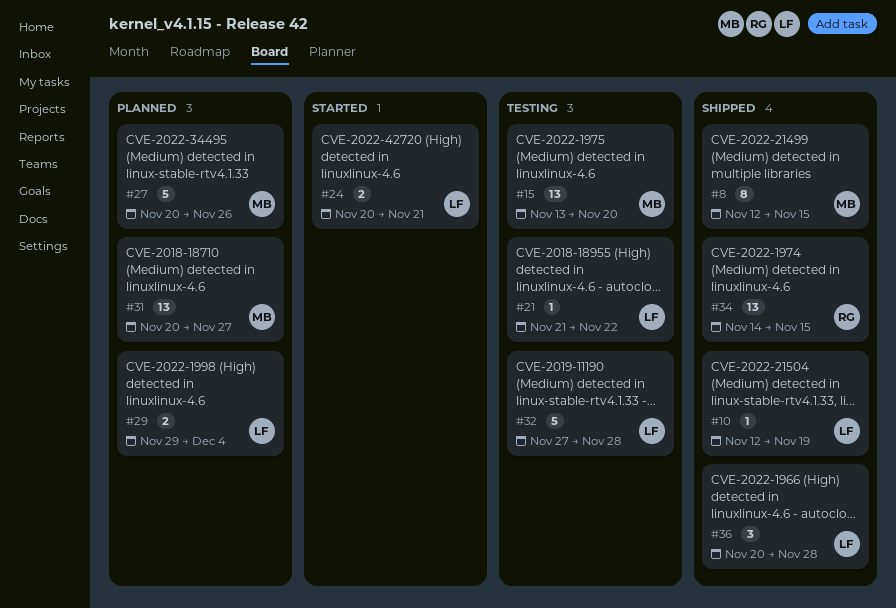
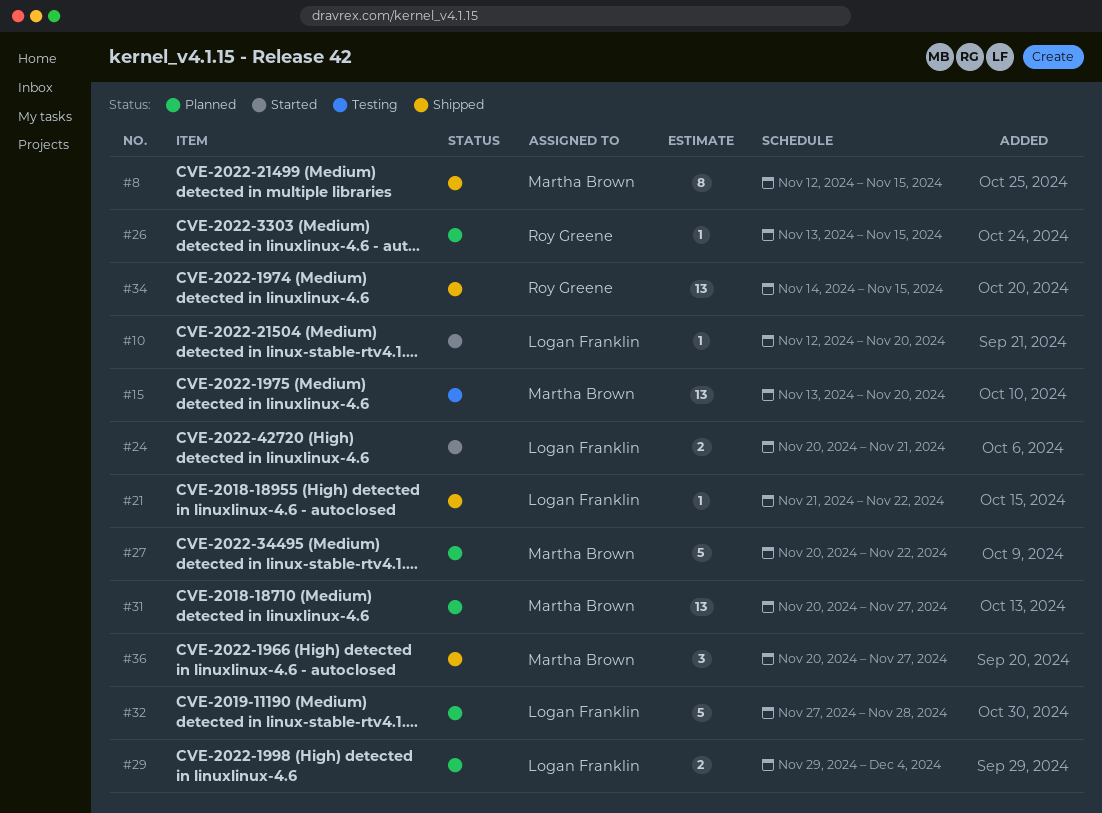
#10, status: Shipped -> Started
#10, due: Nov 19 -> Nov 20
#21, status: Testing -> Shipped
#26: none -> present
#27, due: Nov 26 -> Nov 22
#32, status: Testing -> Planned
#36, owner: Logan Franklin -> Martha Brown
#36, due: Nov 28 -> Nov 27

